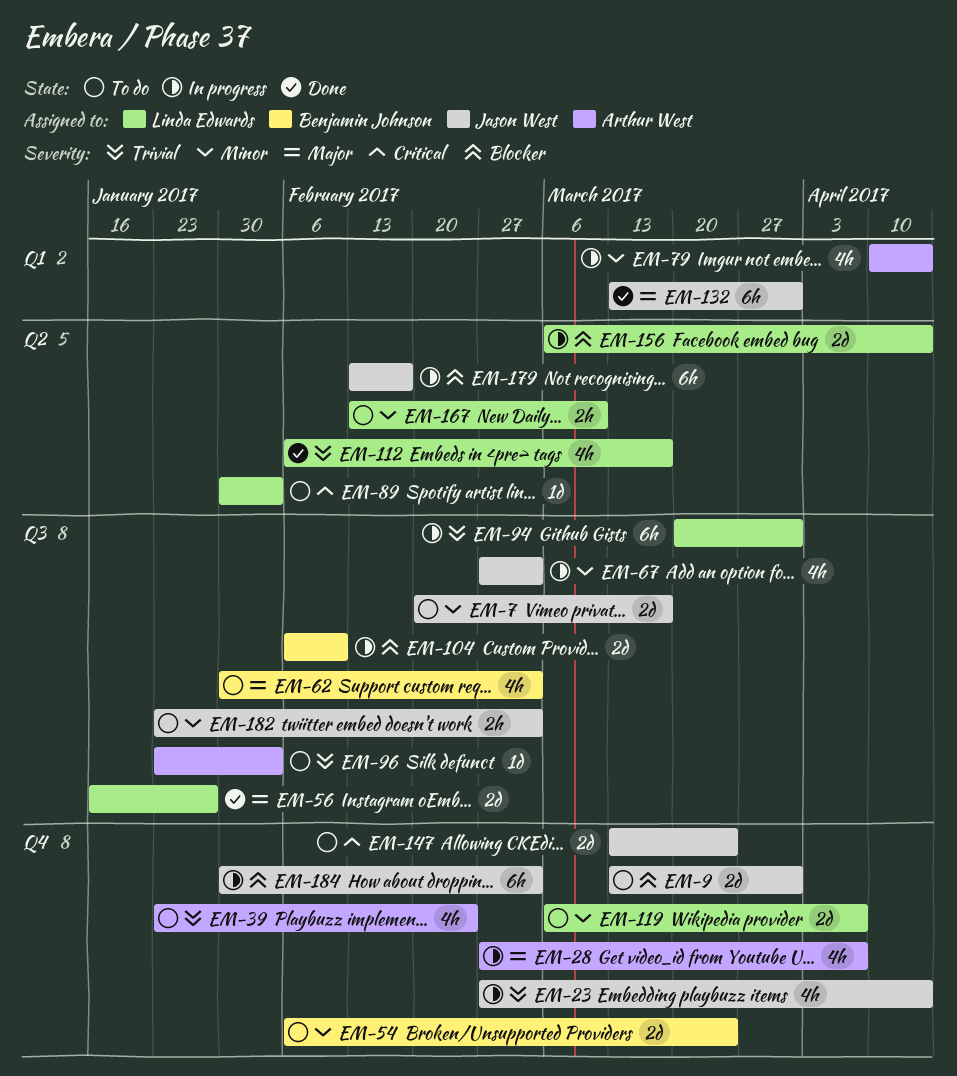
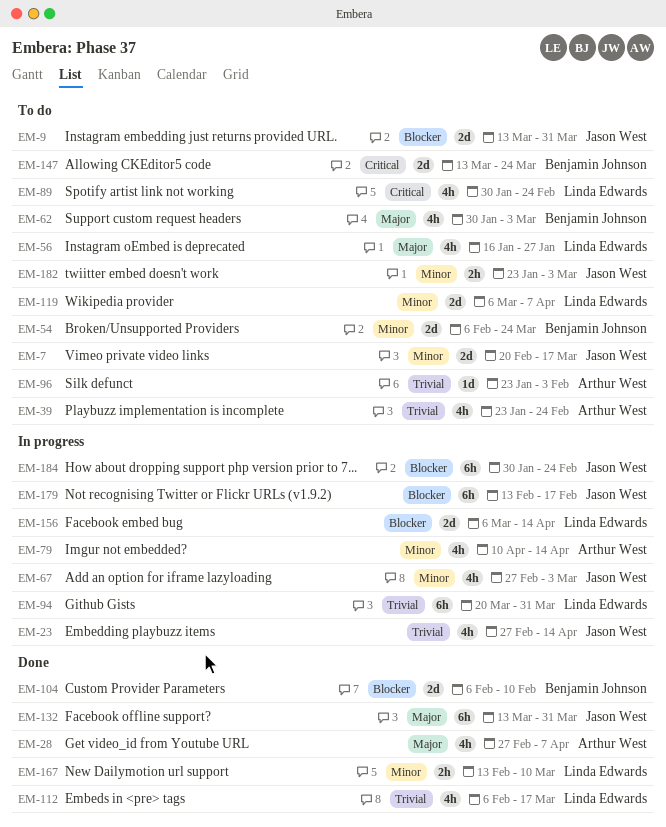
EM-28, status: In progress -> Done
EM-56, status: Done -> To do
EM-56, estimate: 2d -> 4h
EM-89, estimate: 1d -> 4h
EM-89, due: Feb 3 -> Feb 24
EM-104, status: In progress -> Done
EM-147, owner: Jason West -> Benjamin Johnson
EM-167, status: To do -> Done
EM-184, due: Mar 3 -> Feb 24

